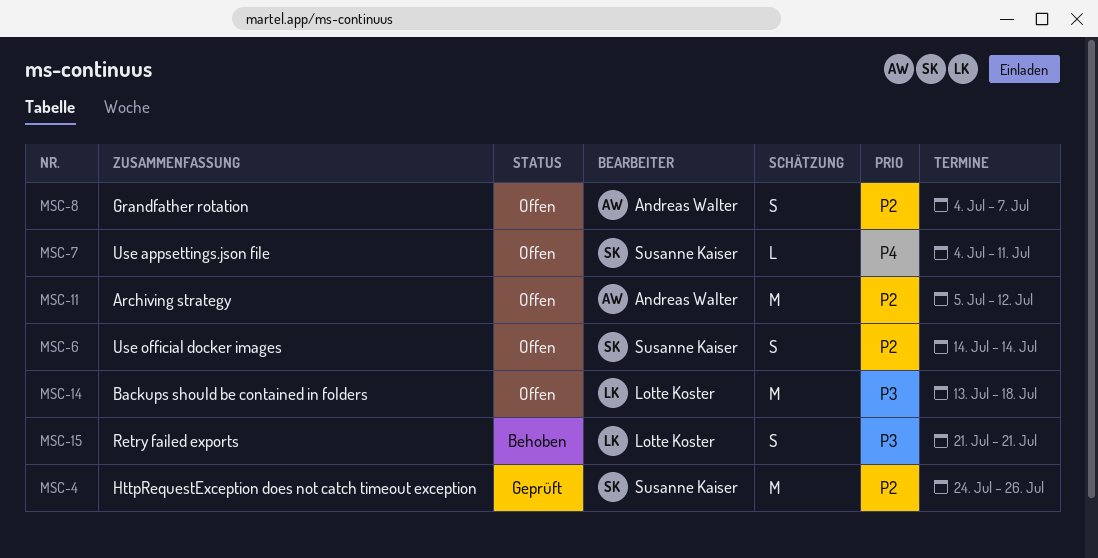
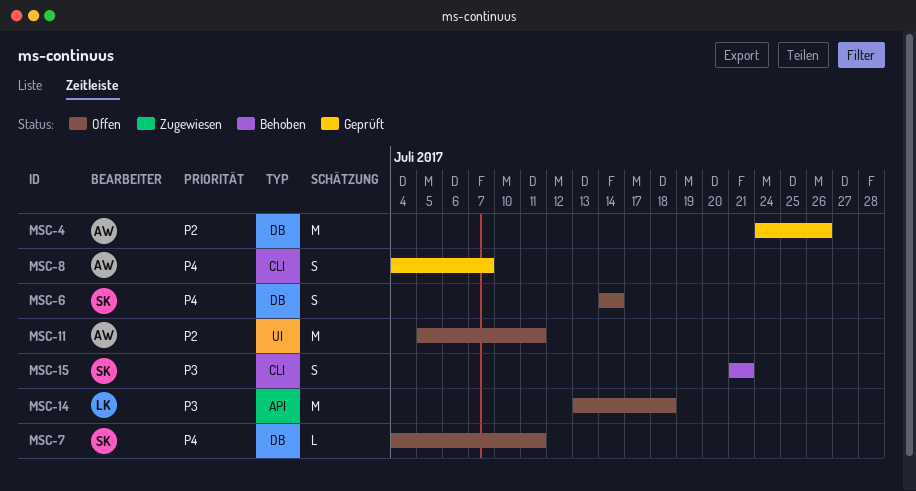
MSC-4, owner: Susanne Kaiser -> Andreas Walter
MSC-6, priority: P2 -> P4
MSC-8, status: Offen -> Geprüft
MSC-8, priority: P2 -> P4
MSC-11, due: Jul 12 -> Jul 11
MSC-15, owner: Lotte Koster -> Susanne Kaiser

